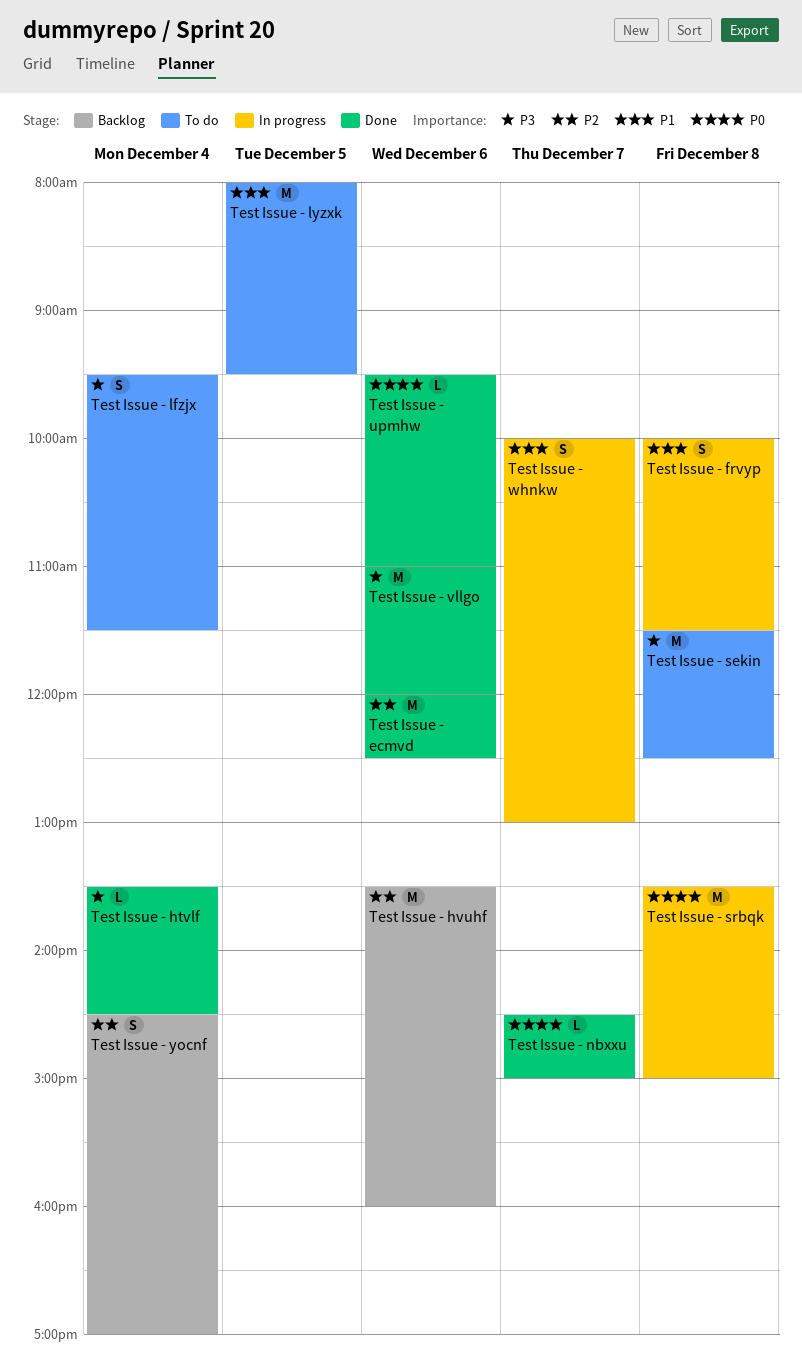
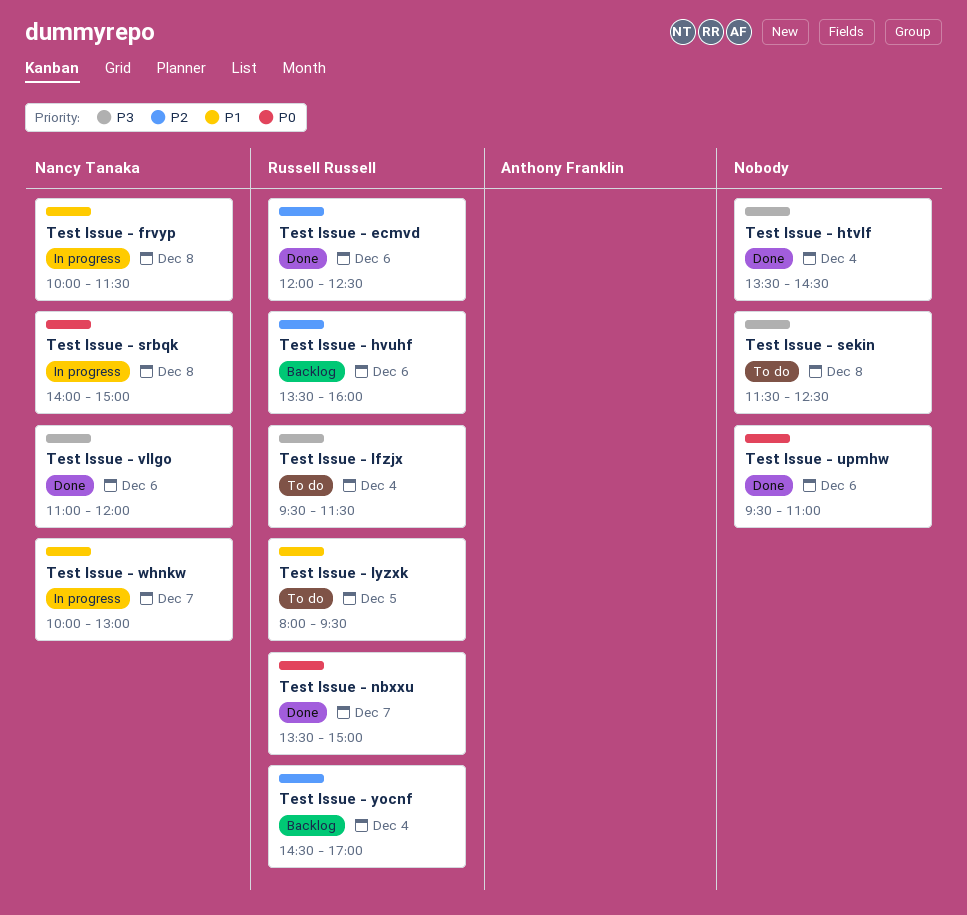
Test Issue - nbxxu, begins: 14:30 -> 13:30
Test Issue - srbqk, begins: 13:30 -> 14:00

